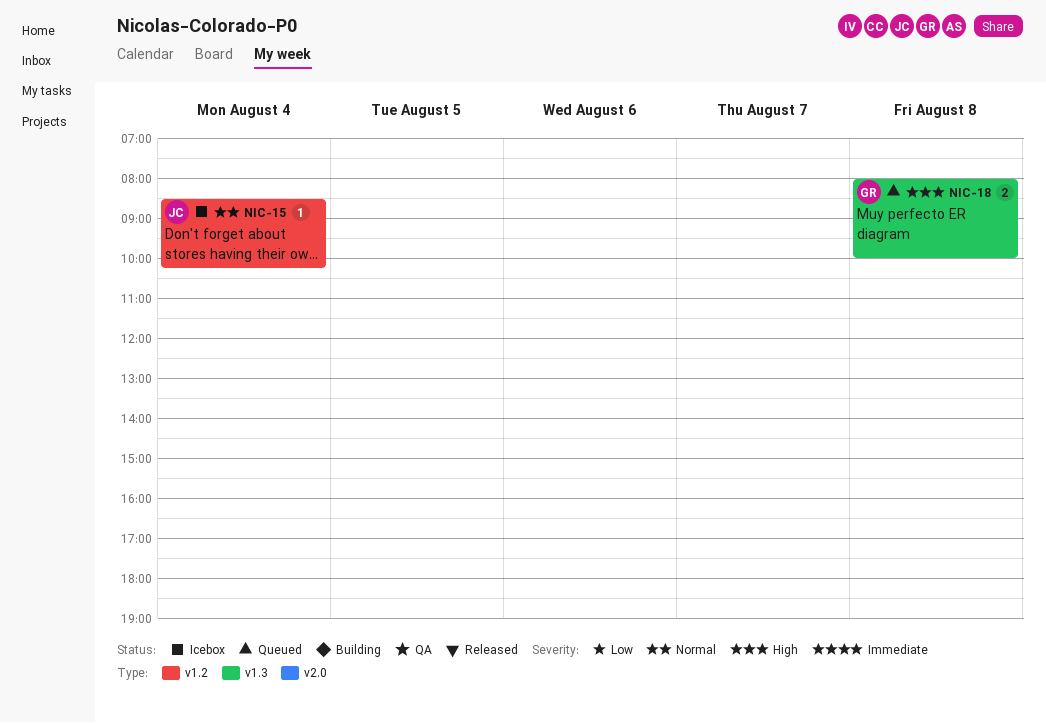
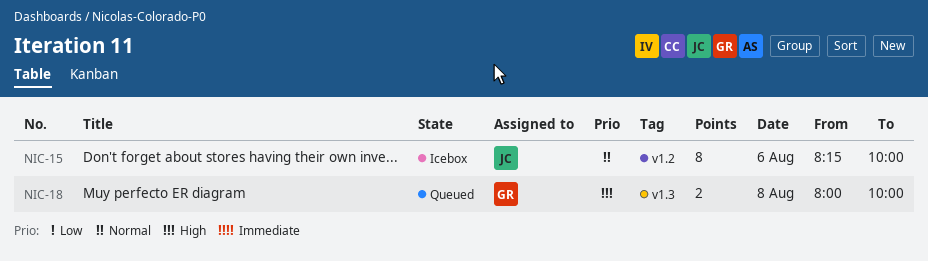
NIC-15, estimate: 1 -> 8
NIC-15, day: Aug 4 -> Aug 6
NIC-15, begins: 08:30 -> 08:15
NIC-15, ends: 10:15 -> 10:00

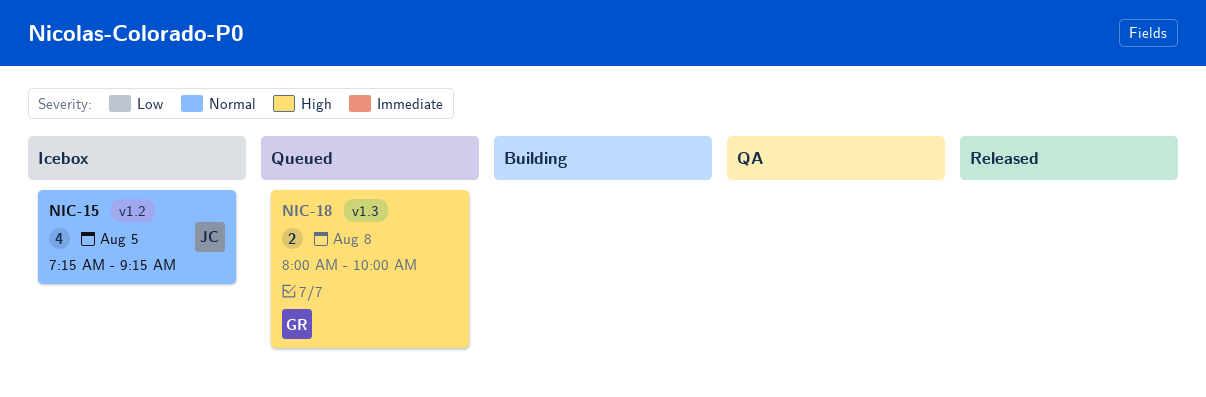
NIC-15, estimate: 8 -> 4
NIC-15, day: Aug 6 -> Aug 5
NIC-15, begins: 08:15 -> 07:15
NIC-15, ends: 10:00 -> 09:15

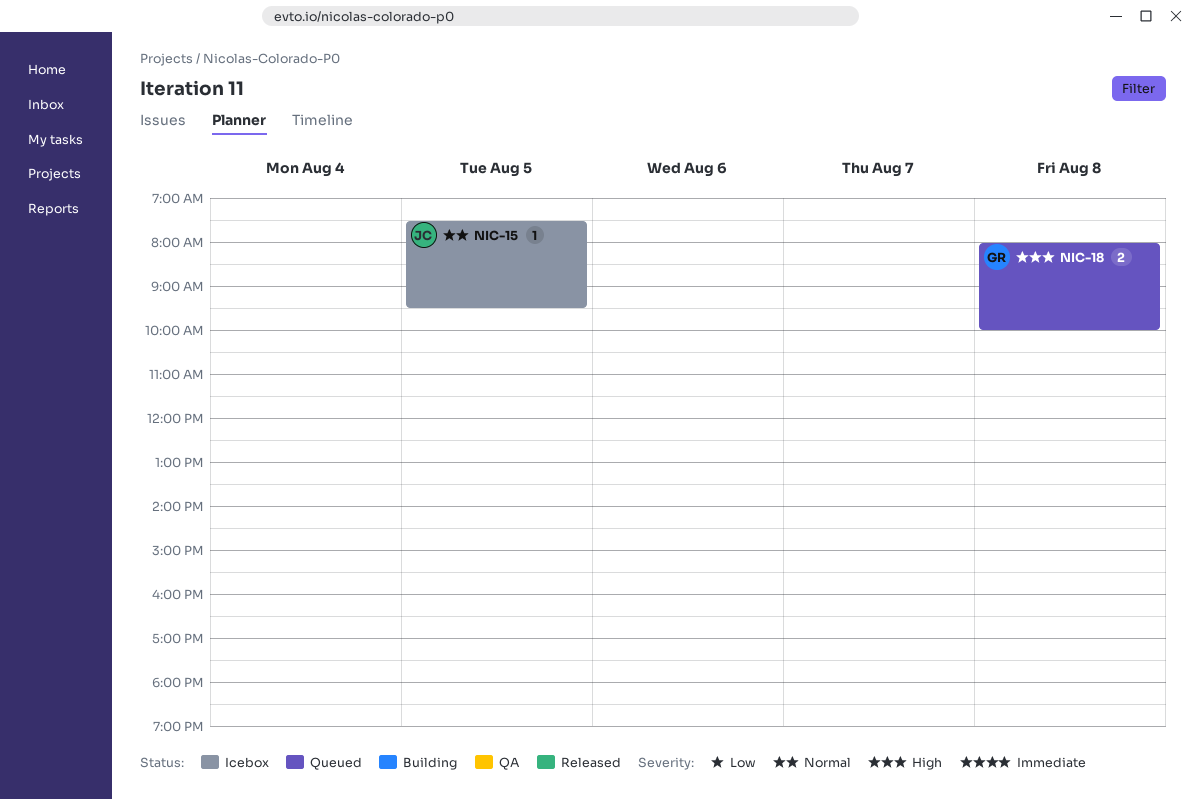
NIC-15, estimate: 4 -> 1
NIC-15, begins: 07:15 -> 07:30
NIC-15, ends: 09:15 -> 09:30

